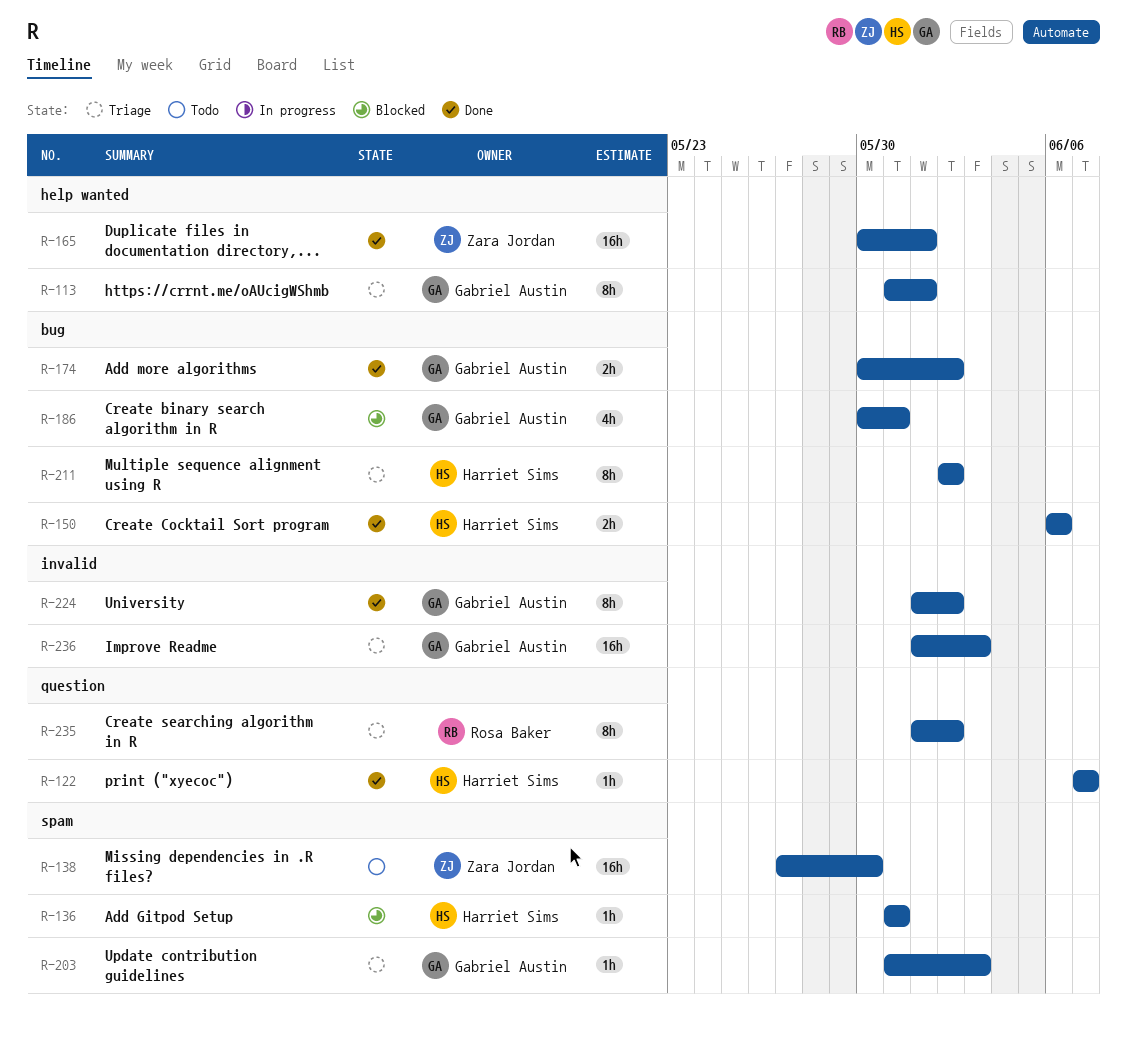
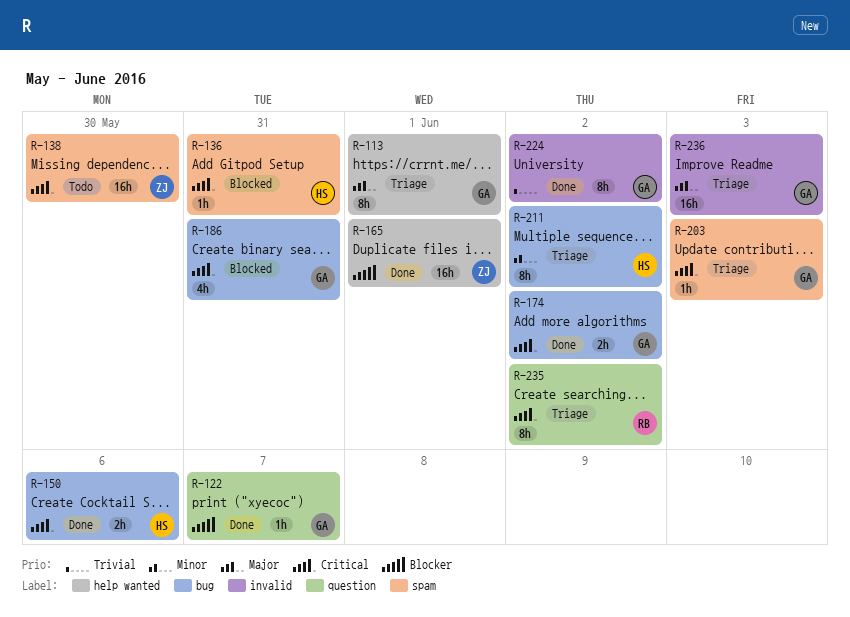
R-122, owner: Harriet Sims -> Gabriel Austin

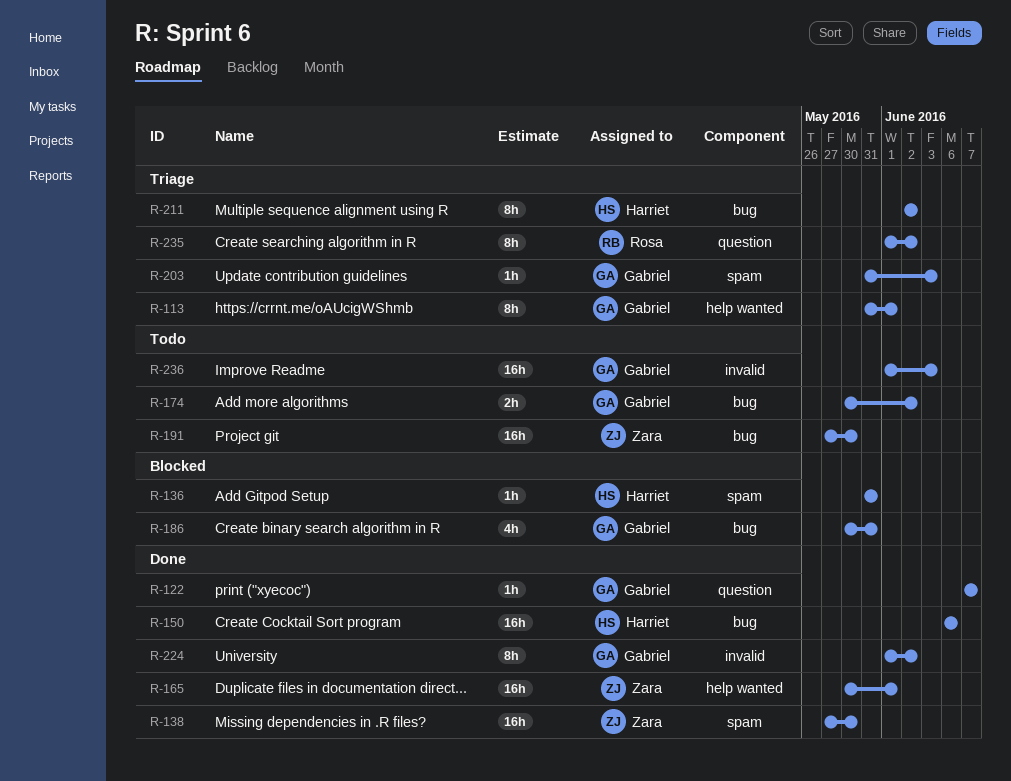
R-138, status: Todo -> Done
R-150, estimate: 2h -> 16h
R-174, status: Done -> Todo
R-191: none -> present
R-236, status: Triage -> Todo

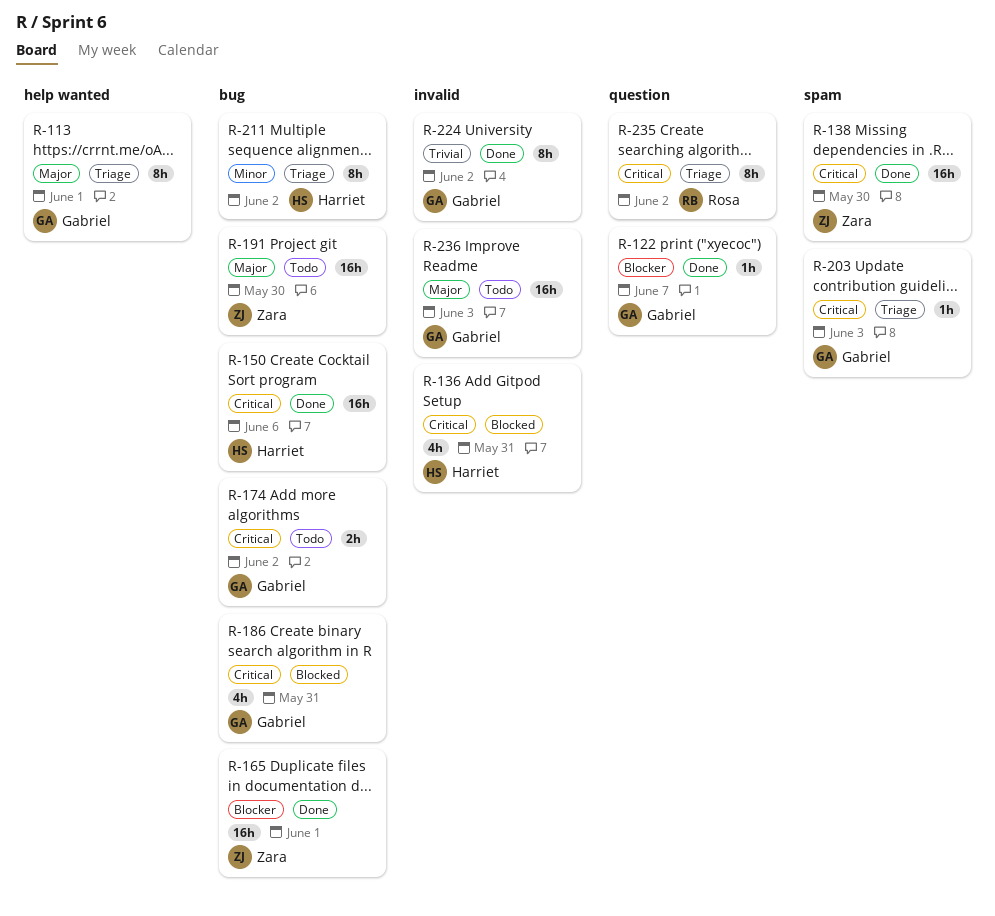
R-136, label: spam -> invalid
R-136, estimate: 1h -> 4h
R-165, label: help wanted -> bug

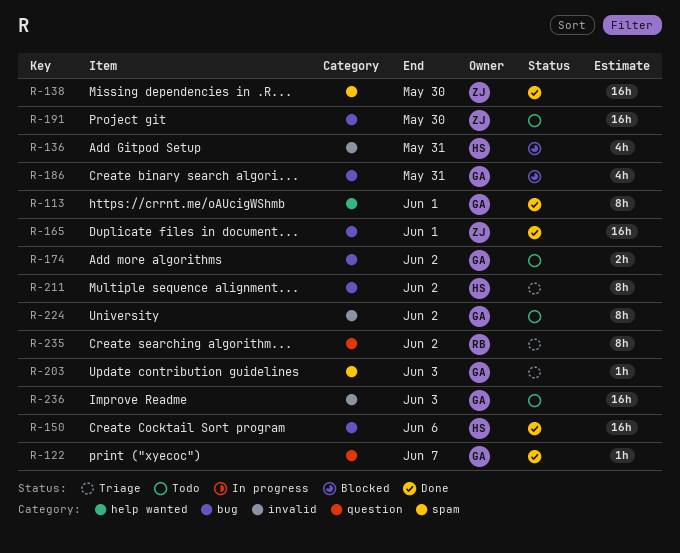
R-113, status: Triage -> Done
R-224, status: Done -> Todo

